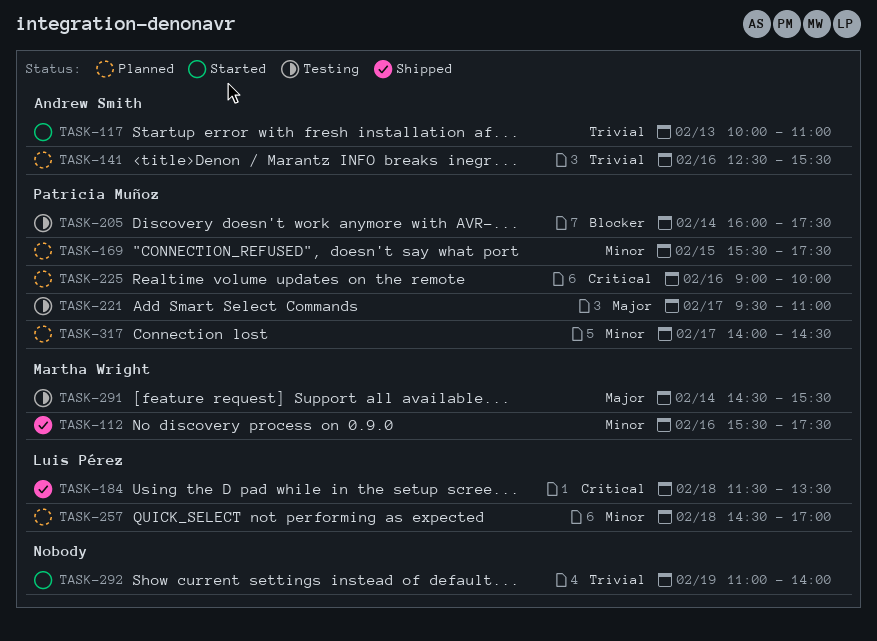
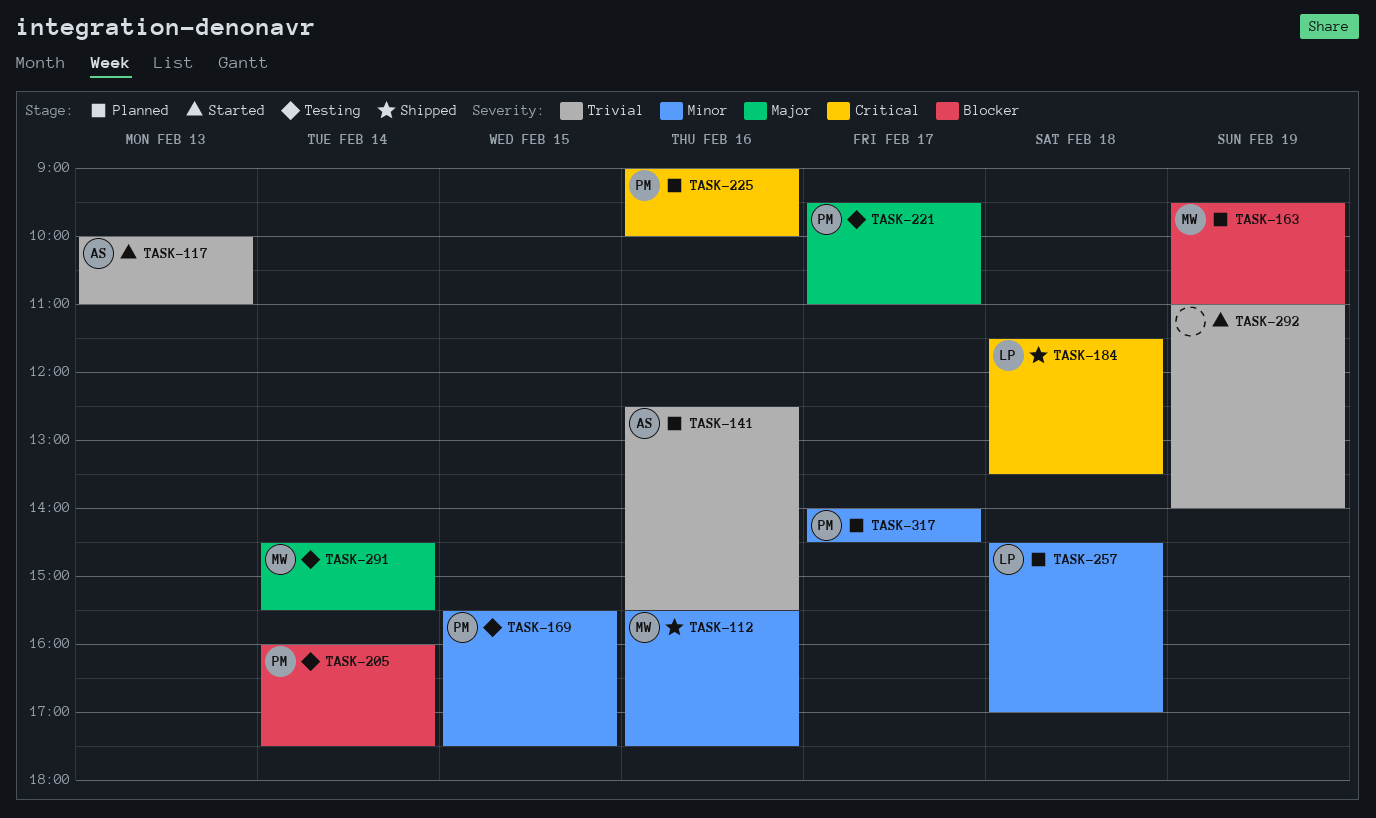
TASK-163: none -> present
TASK-169, status: Planned -> Testing

